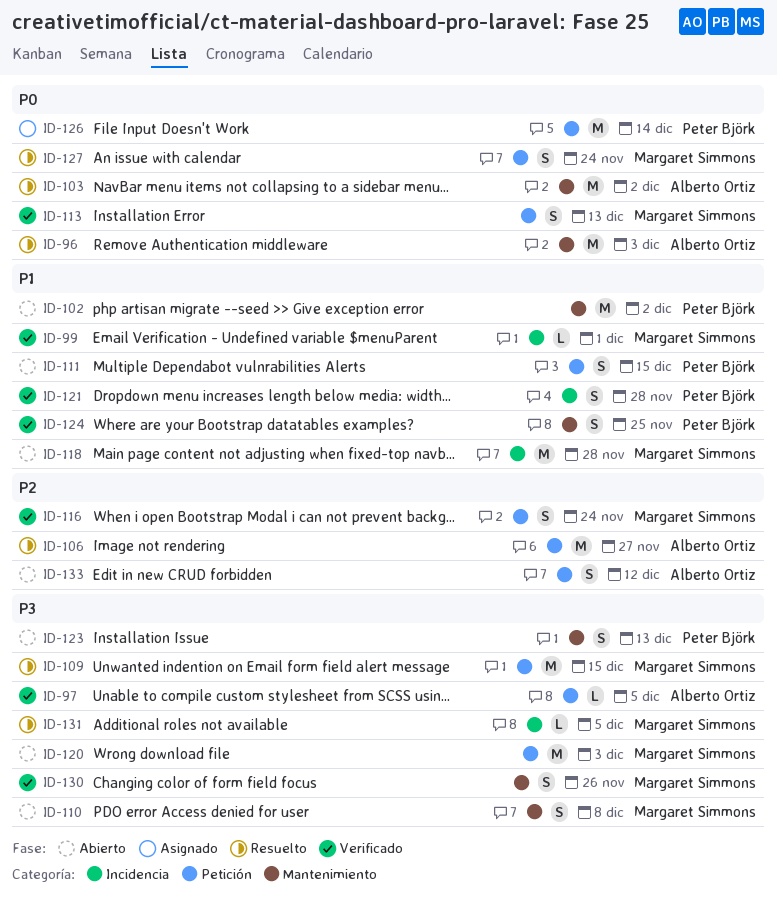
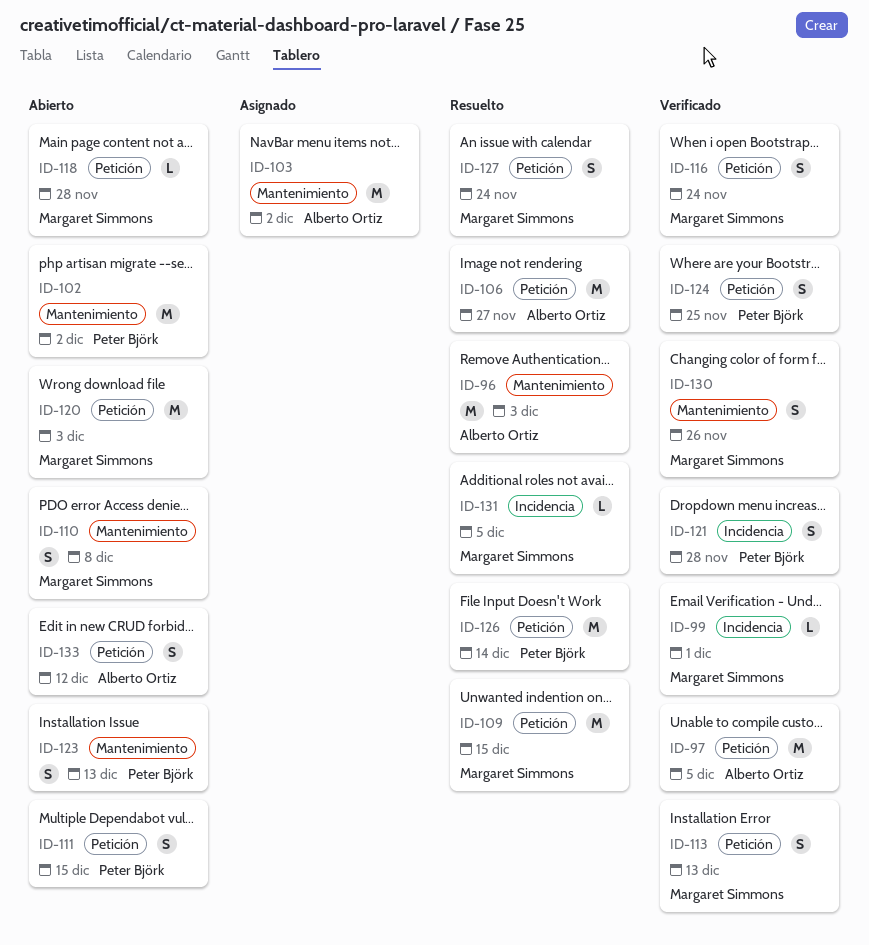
ID-97, estimate: L -> M
ID-103, status: Resuelto -> Asignado
ID-118, label: Incidencia -> Petición
ID-118, estimate: M -> L
ID-124, label: Mantenimiento -> Petición
ID-126, status: Asignado -> Resuelto

